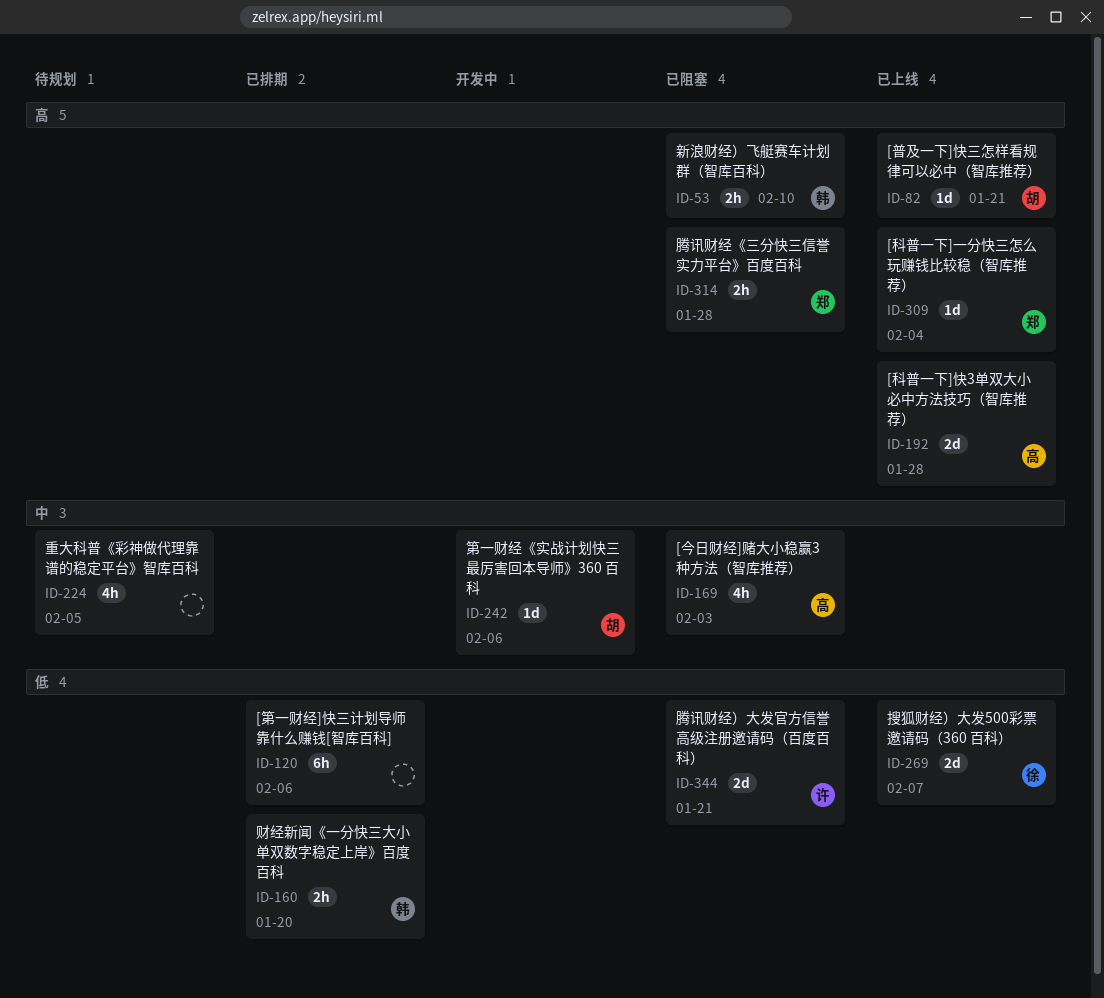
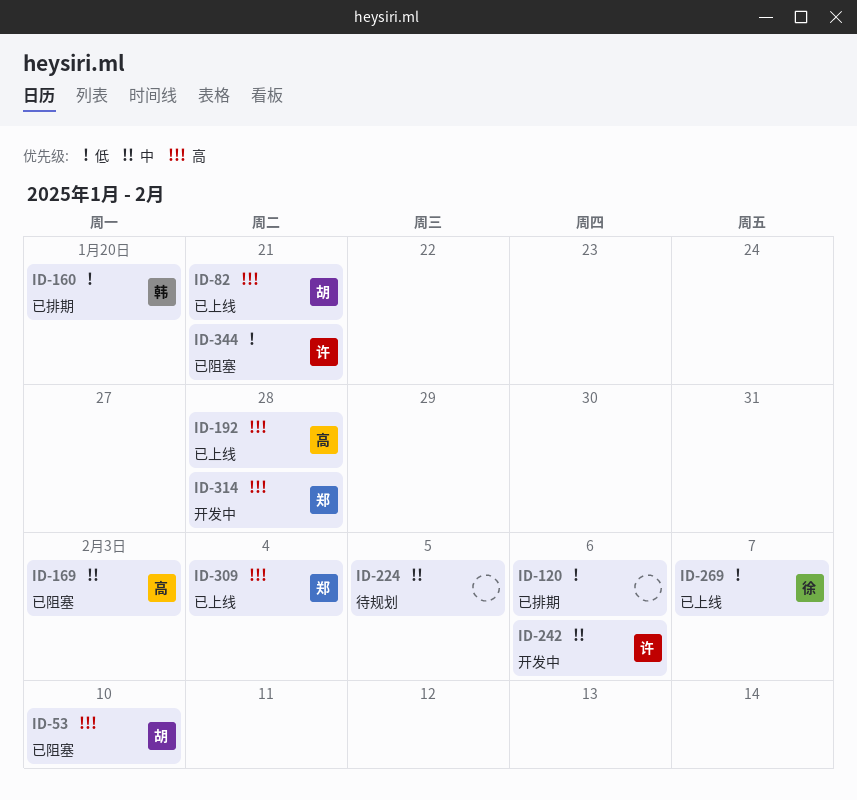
ID-53, owner: 韩 -> 胡
ID-242, owner: 胡 -> 许
ID-314, status: 已阻塞 -> 开发中

